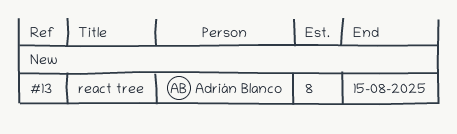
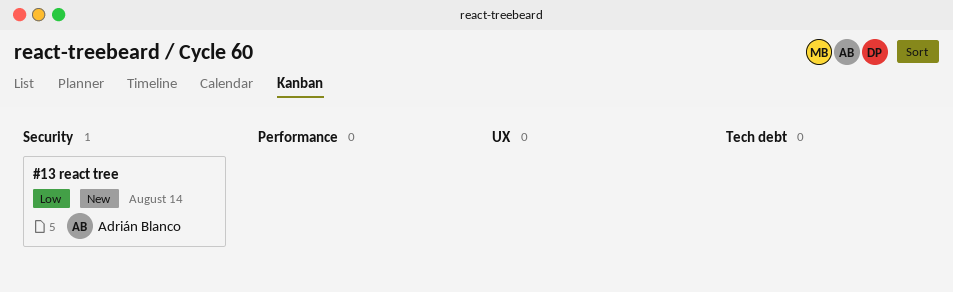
#13, due: Aug 15 -> Aug 14

